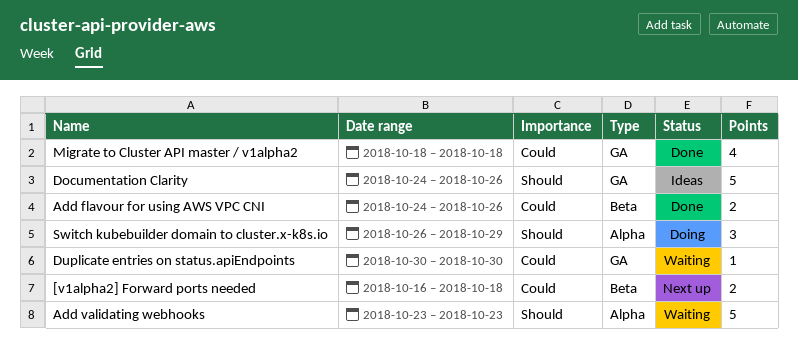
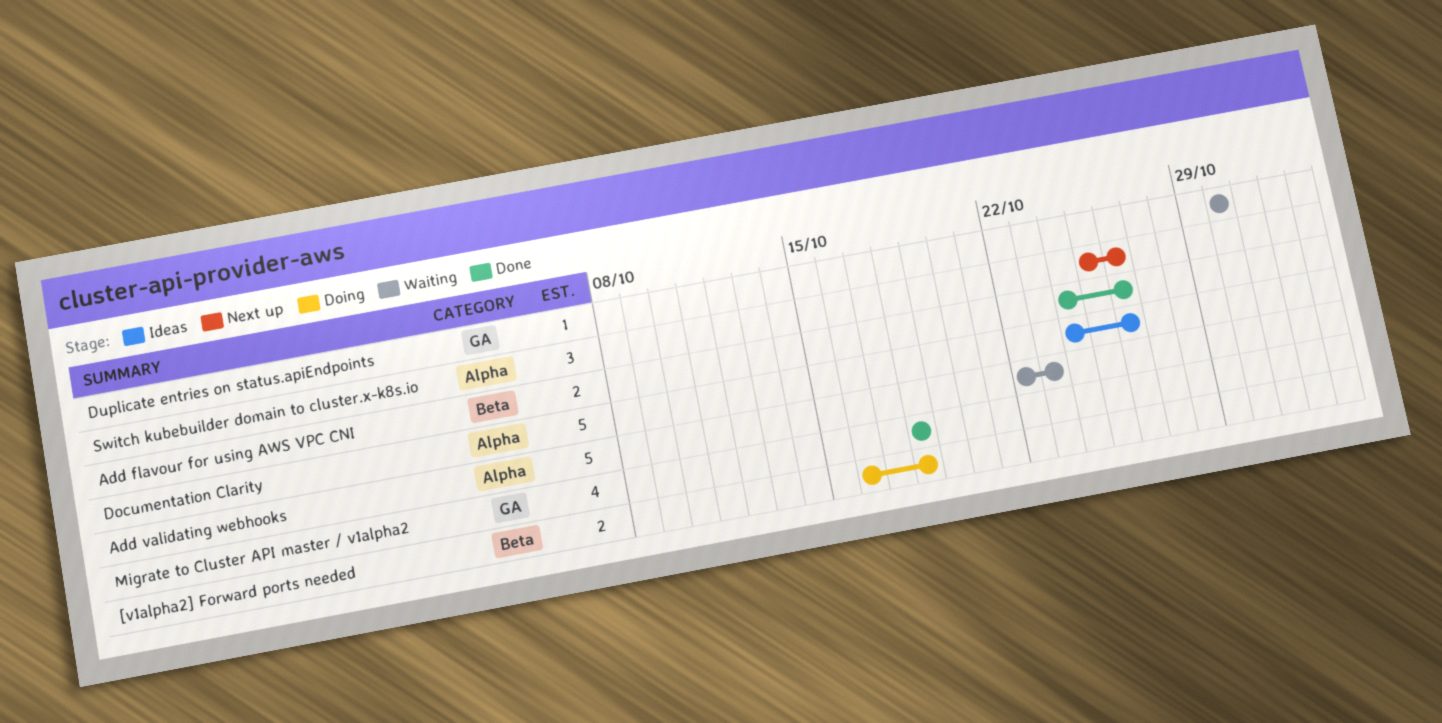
[v1alpha2] Forward ports needed, status: Next up -> Doing
Add validating webhooks, start: Oct 23 -> Oct 22
Documentation Clarity, label: GA -> Alpha
Switch kubebuilder domain to cluster.x-k8s.io, status: Doing -> Next up
Switch kubebuilder domain to cluster.x-k8s.io, start: Oct 26 -> Oct 25
Switch kubebuilder domain to cluster.x-k8s.io, due: Oct 29 -> Oct 26

